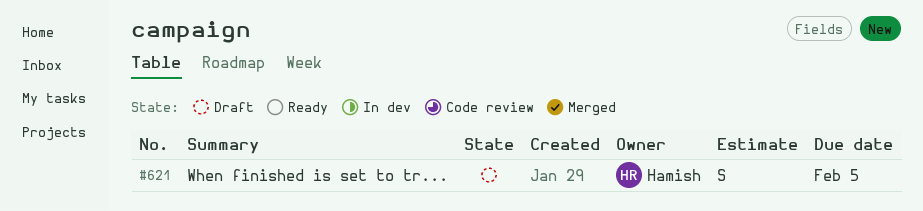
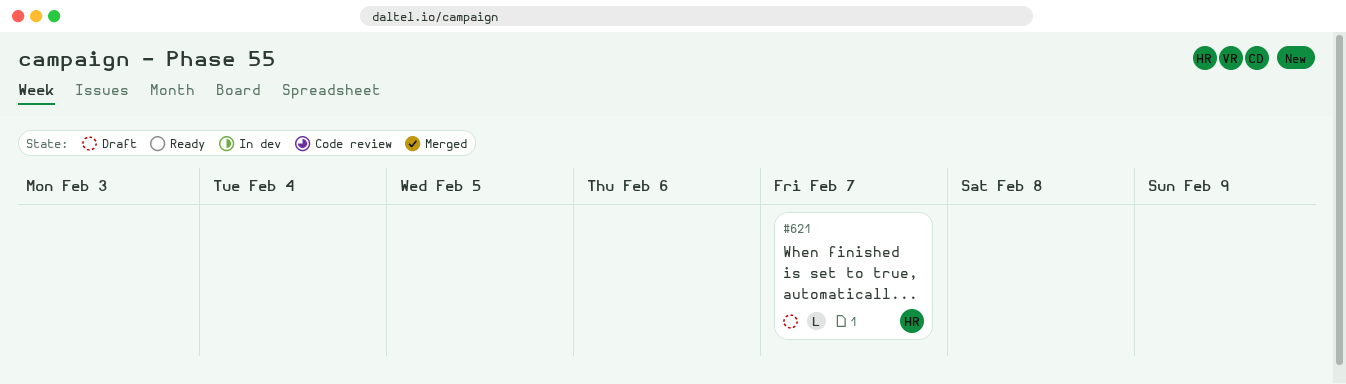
#621, estimate: S -> L
#621, due: Feb 5 -> Feb 7

